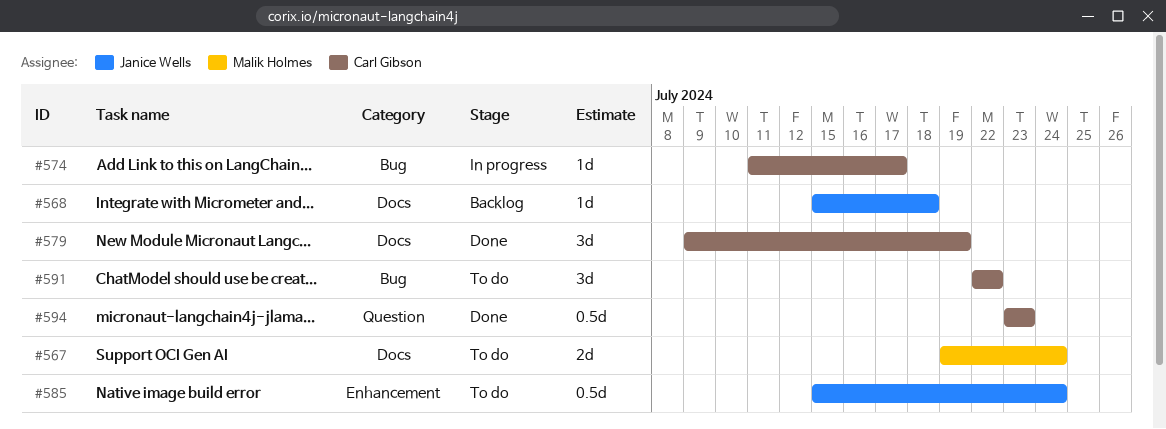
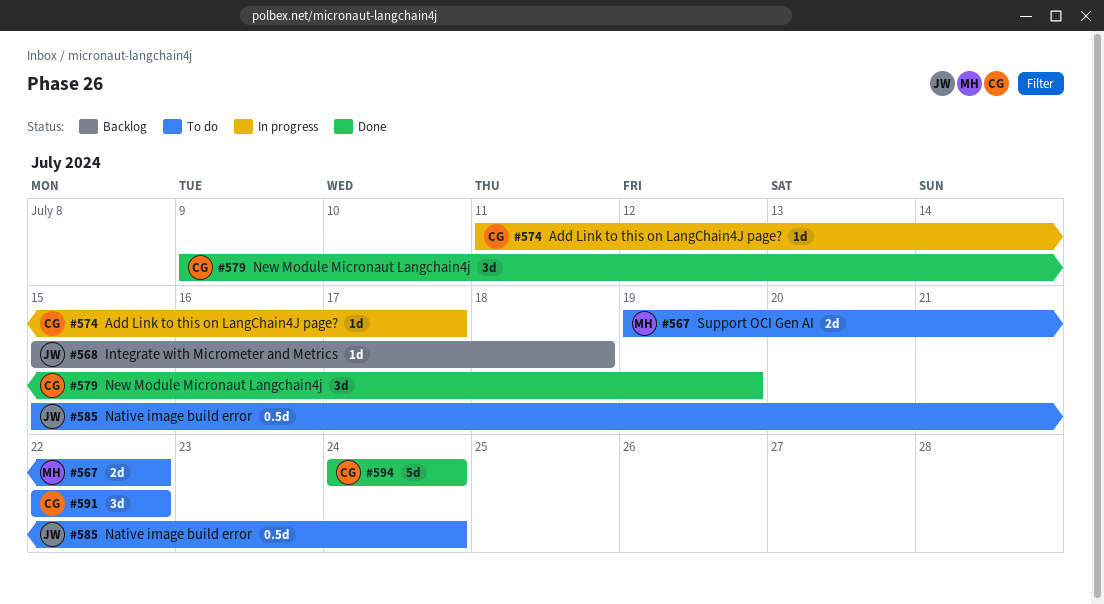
#567, due: Jul 24 -> Jul 22
#594, estimate: 0.5d -> 5d
#594, start: Jul 23 -> Jul 24
#594, due: Jul 23 -> Jul 24

